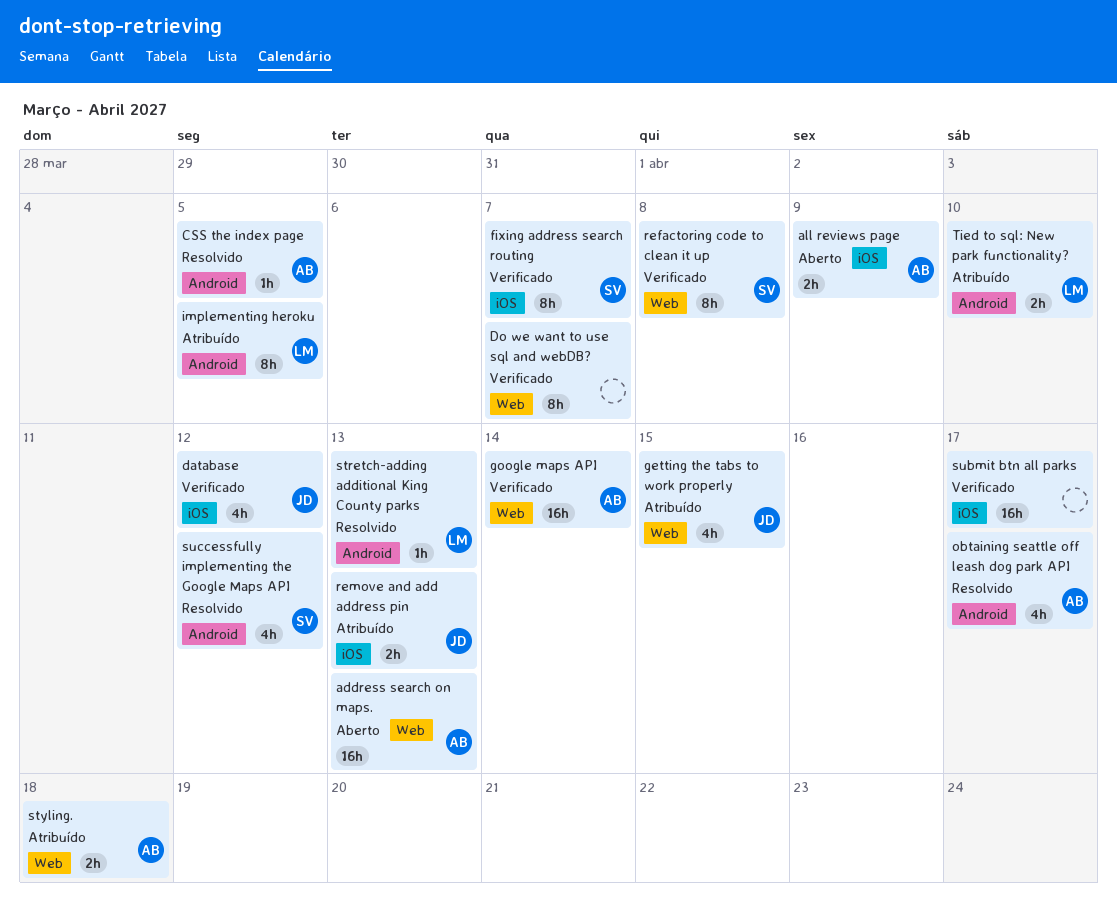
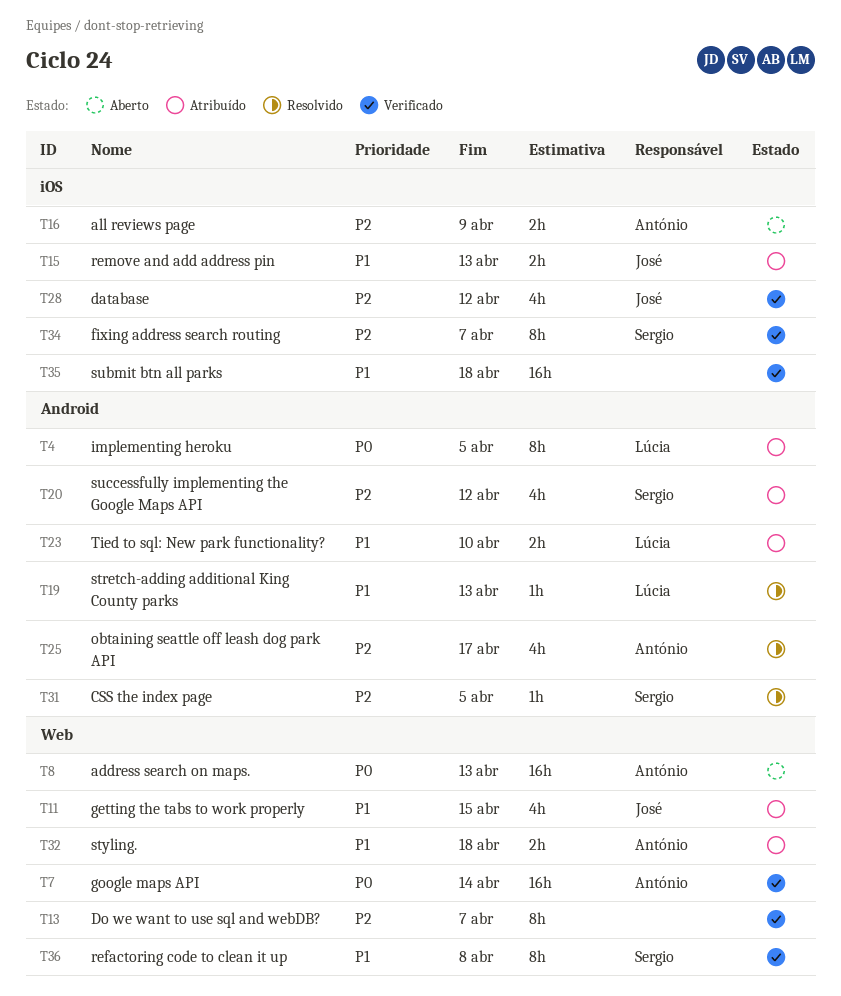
CSS the index page, owner: António -> Sergio
submit btn all parks, due: Apr 17 -> Apr 18
successfully implementing the Google Maps API, status: Resolvido -> Atribuído

